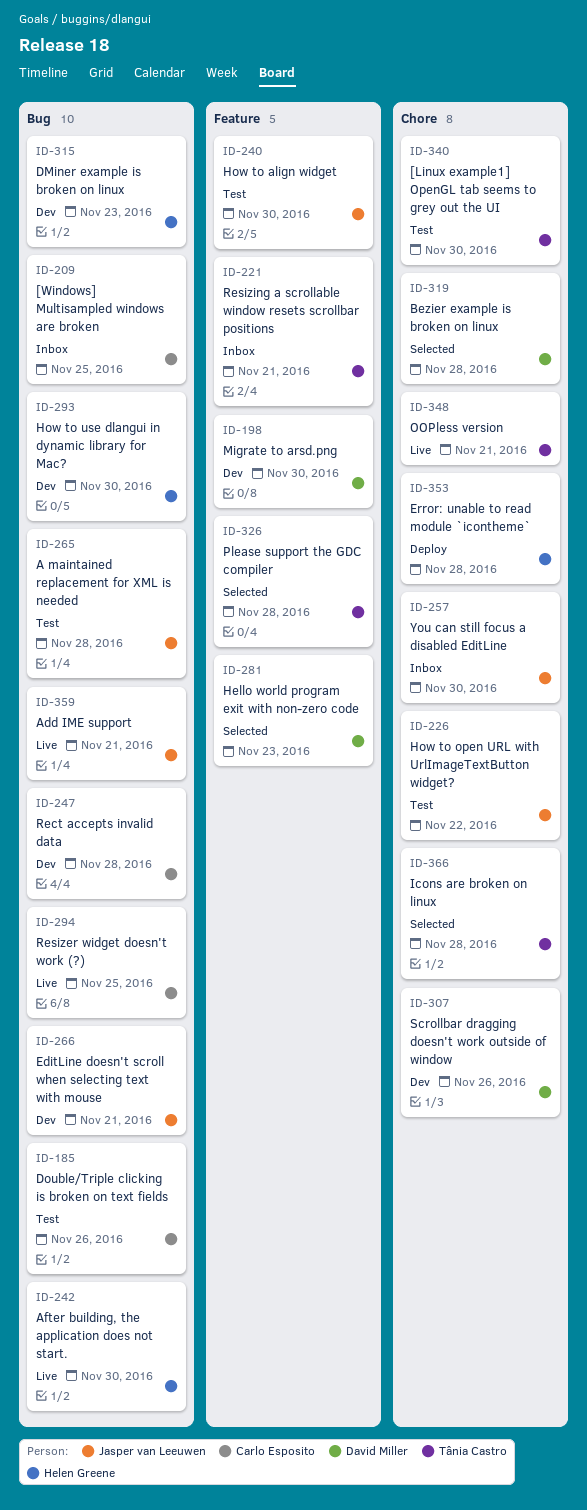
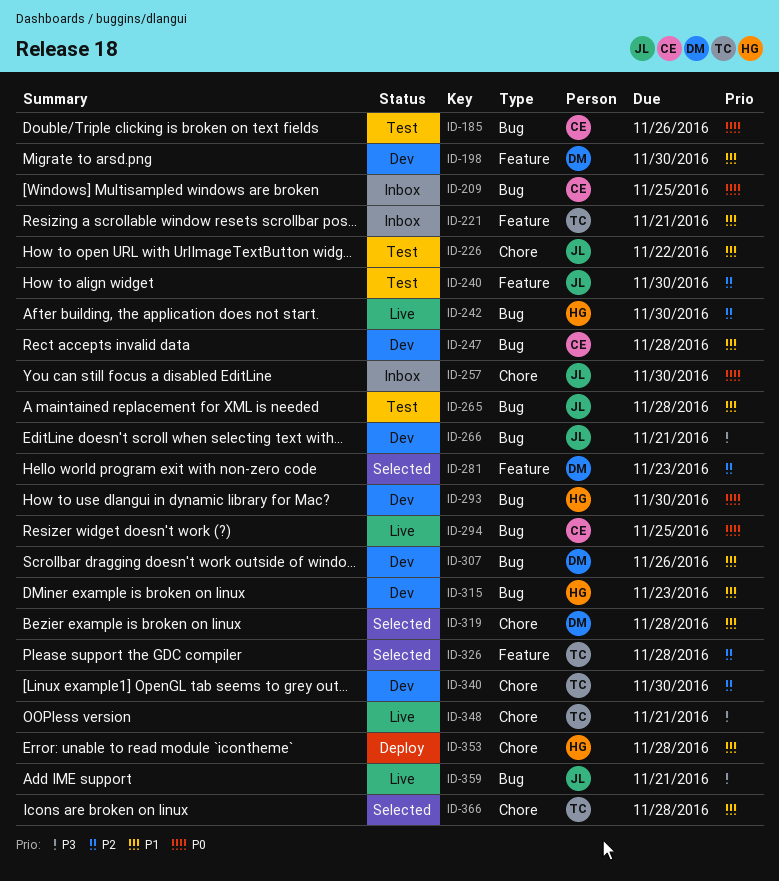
ID-307, label: Chore -> Bug
ID-340, status: Test -> Dev

